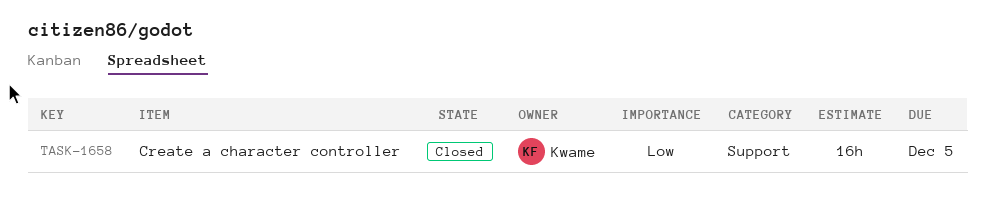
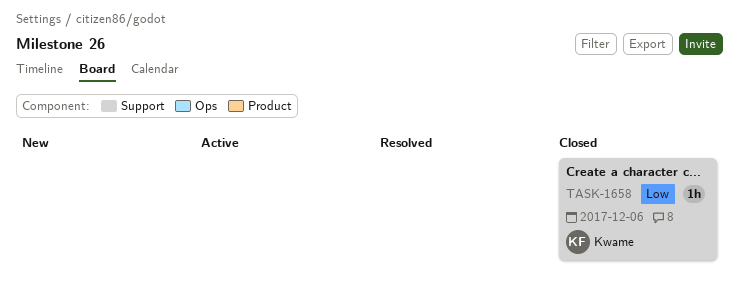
TASK-1658, estimate: 16h -> 1h
TASK-1658, due: Dec 5 -> Dec 6

